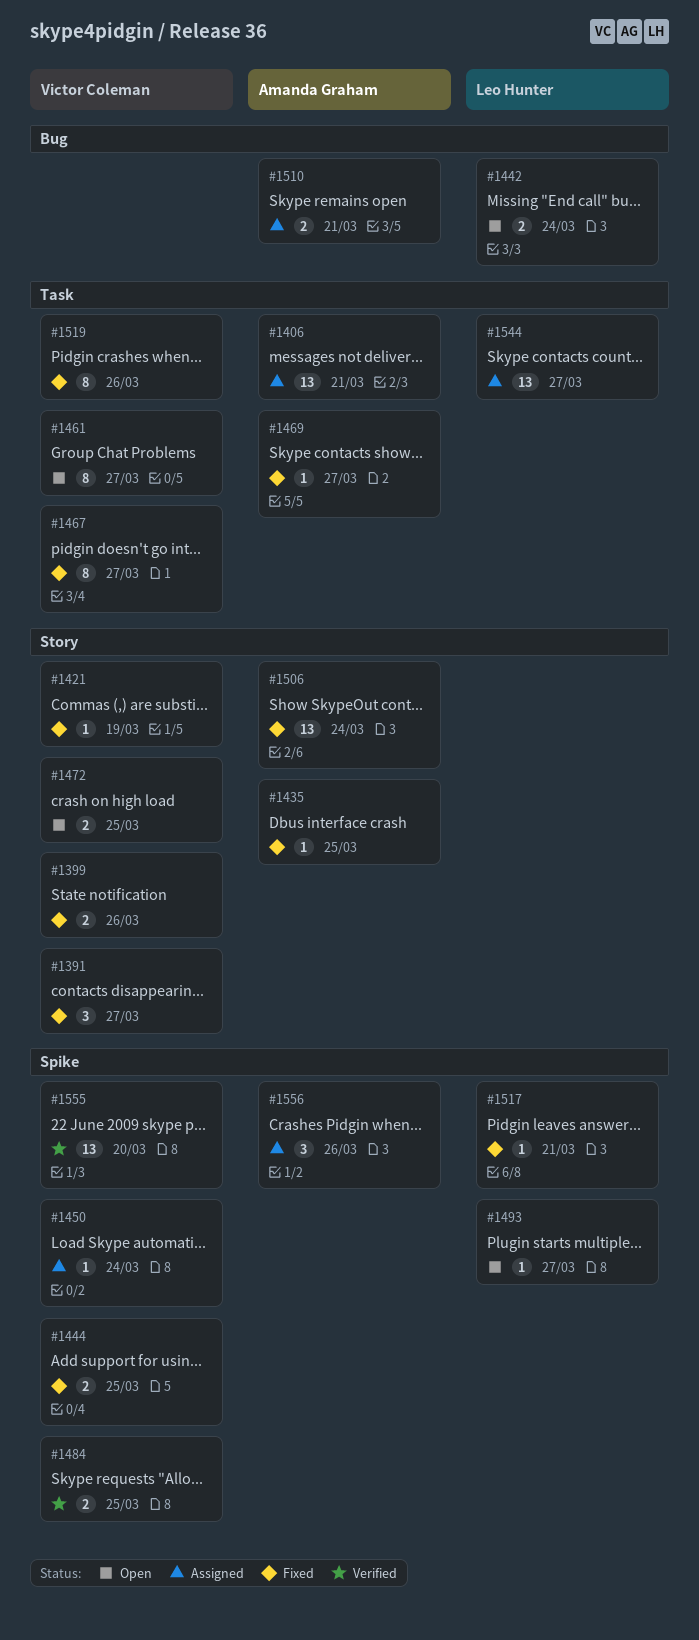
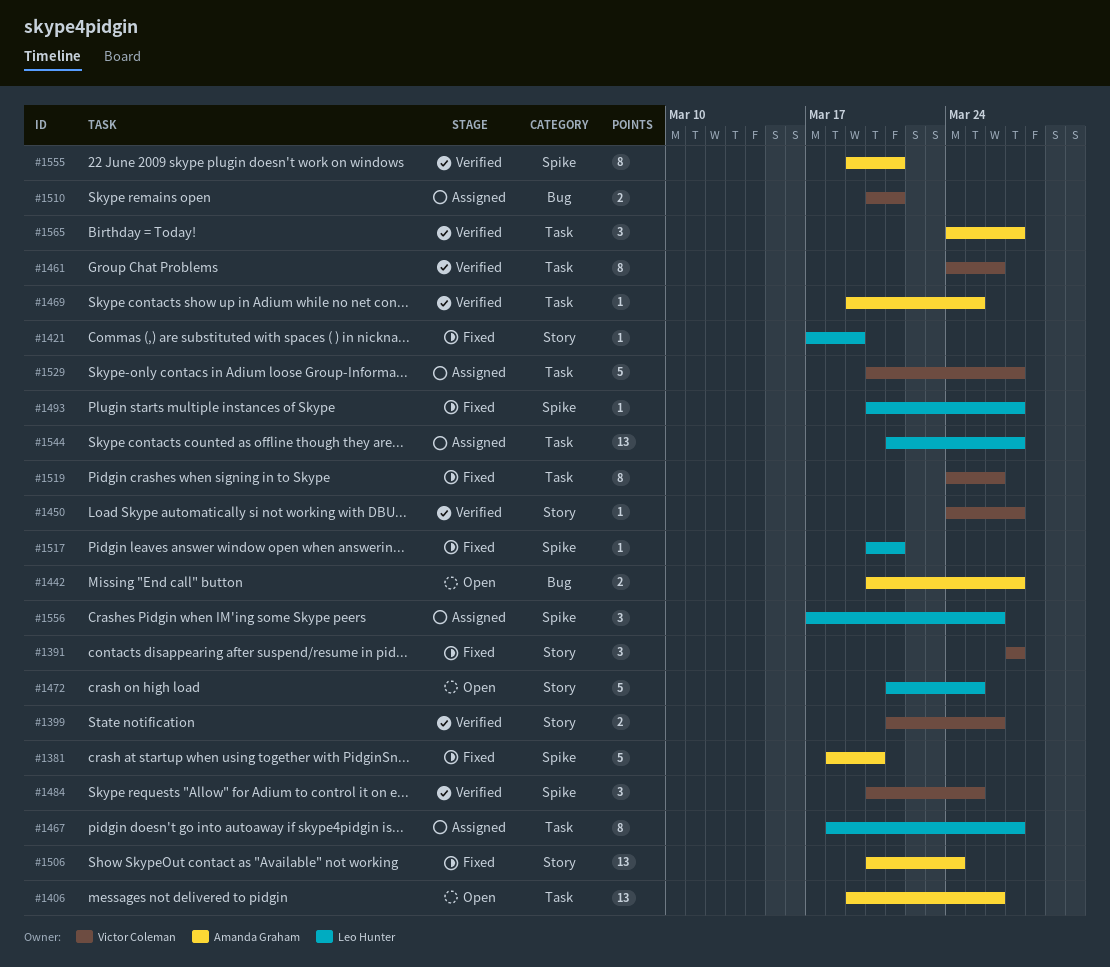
#1381: none -> present
#1399, status: Fixed -> Verified
#1406, status: Assigned -> Open
#1406, due: Mar 21 -> Mar 26
#1421, owner: Victor Coleman -> Leo Hunter
#1435: present -> none
#1442, owner: Leo Hunter -> Amanda Graham
#1442, due: Mar 24 -> Mar 27
#1444: present -> none
#1450, status: Assigned -> Verified
#1450, label: Spike -> Story
#1450, due: Mar 24 -> Mar 27
#1461, status: Open -> Verified
#1461, due: Mar 27 -> Mar 26
#1467, status: Fixed -> Assigned
#1467, owner: Victor Coleman -> Leo Hunter
#1469, status: Fixed -> Verified
#1469, due: Mar 27 -> Mar 25
#1472, owner: Victor Coleman -> Leo Hunter
#1472, estimate: 2 -> 5
#1484, estimate: 2 -> 3
#1493, status: Open -> Fixed
#1510, owner: Amanda Graham -> Victor Coleman
#1529: none -> present
#1555, owner: Victor Coleman -> Amanda Graham
#1555, estimate: 13 -> 8
#1555, due: Mar 20 -> Mar 21
#1556, owner: Amanda Graham -> Leo Hunter
#1565: none -> present

